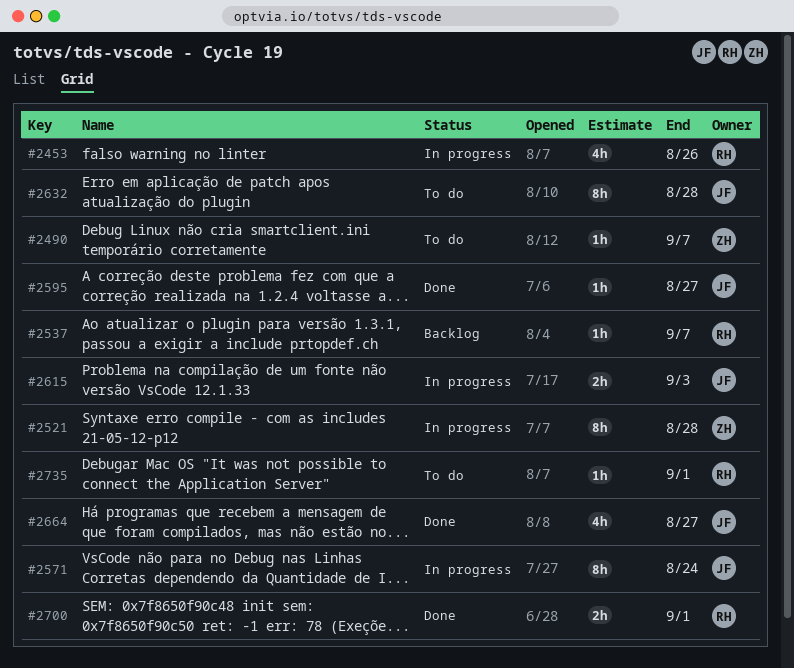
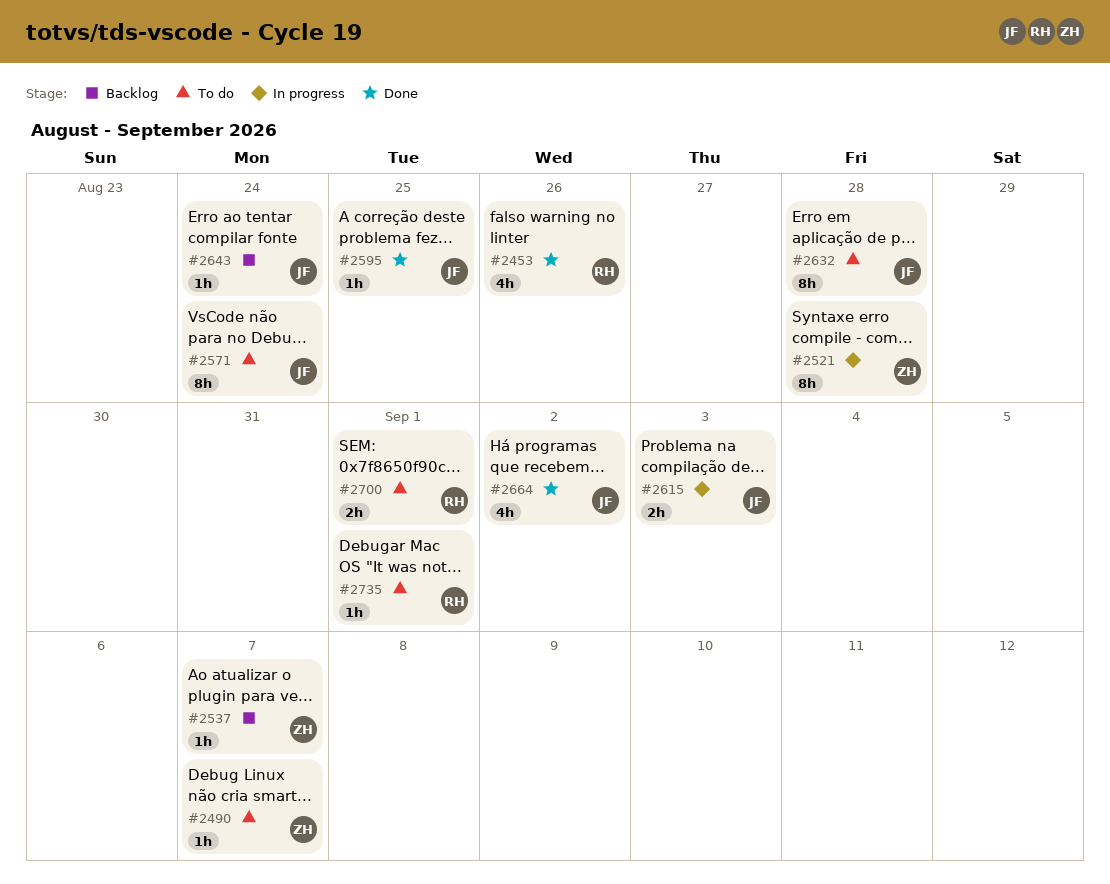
#2453, status: In progress -> Done
#2537, owner: RH -> ZH
#2571, status: In progress -> To do
#2595, due: Aug 27 -> Aug 25
#2643: none -> present
#2664, due: Aug 27 -> Sep 2
#2700, status: Done -> To do

